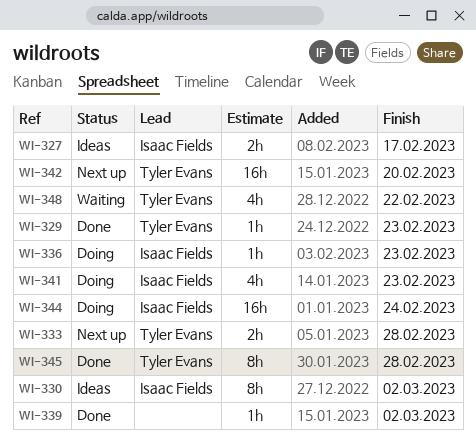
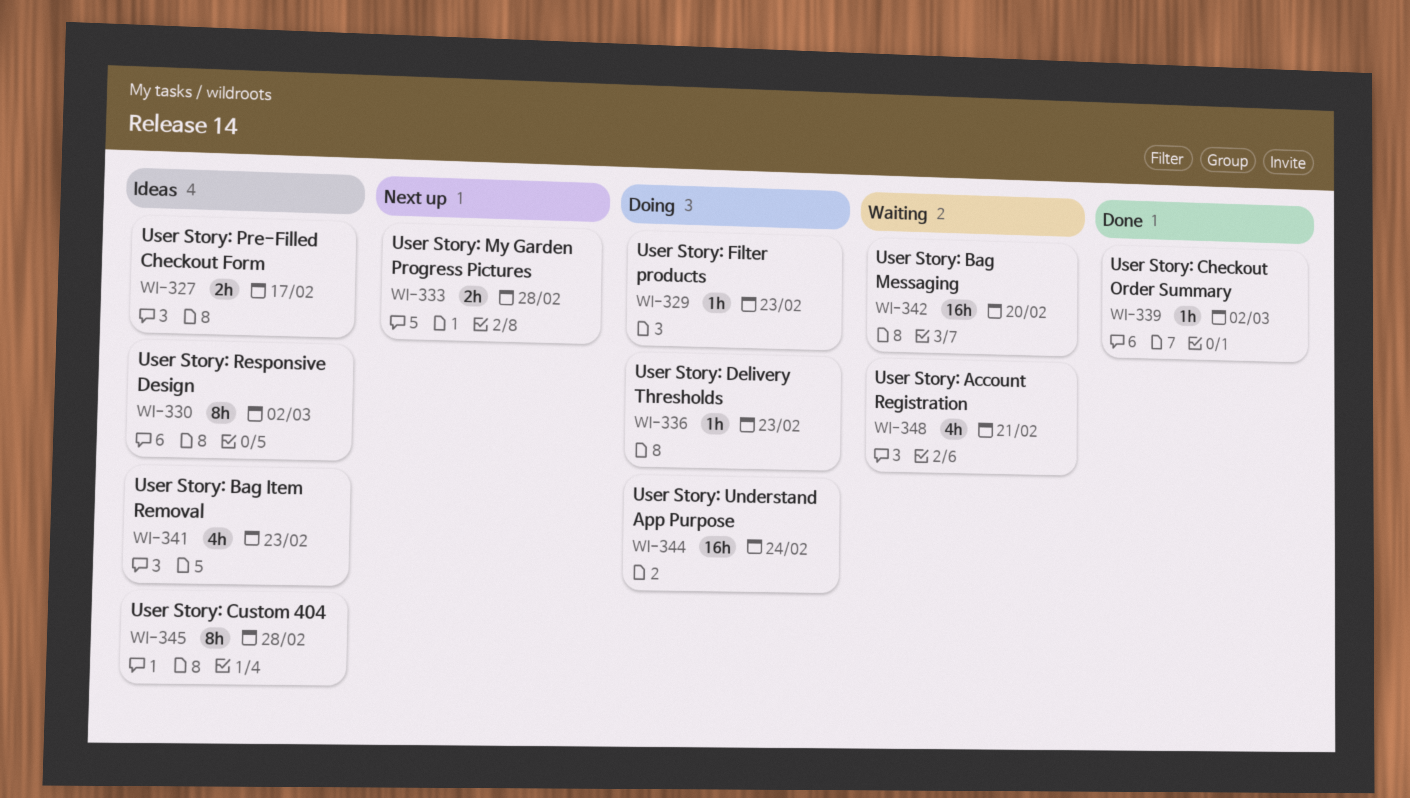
WI-329, status: Done -> Doing
WI-341, status: Doing -> Ideas
WI-342, status: Next up -> Waiting
WI-345, status: Done -> Ideas
WI-348, due: Feb 22 -> Feb 21

